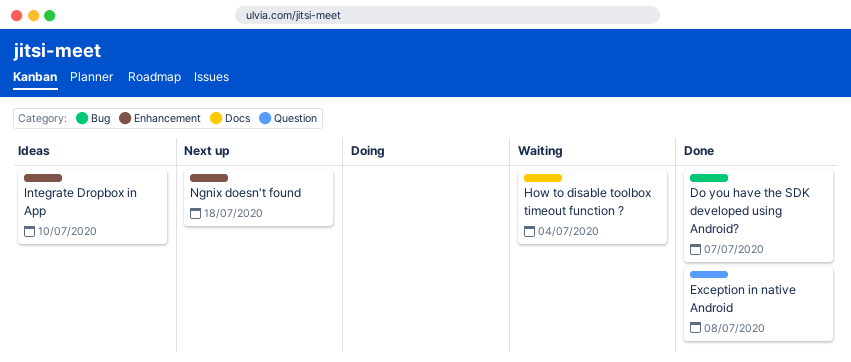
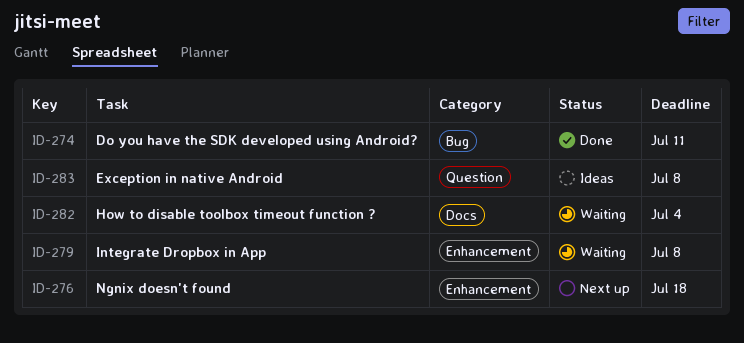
Do you have the SDK developed using Android?, due: Jul 7 -> Jul 11
Exception in native Android, status: Done -> Ideas
Integrate Dropbox in App, status: Ideas -> Waiting
Integrate Dropbox in App, due: Jul 10 -> Jul 8

